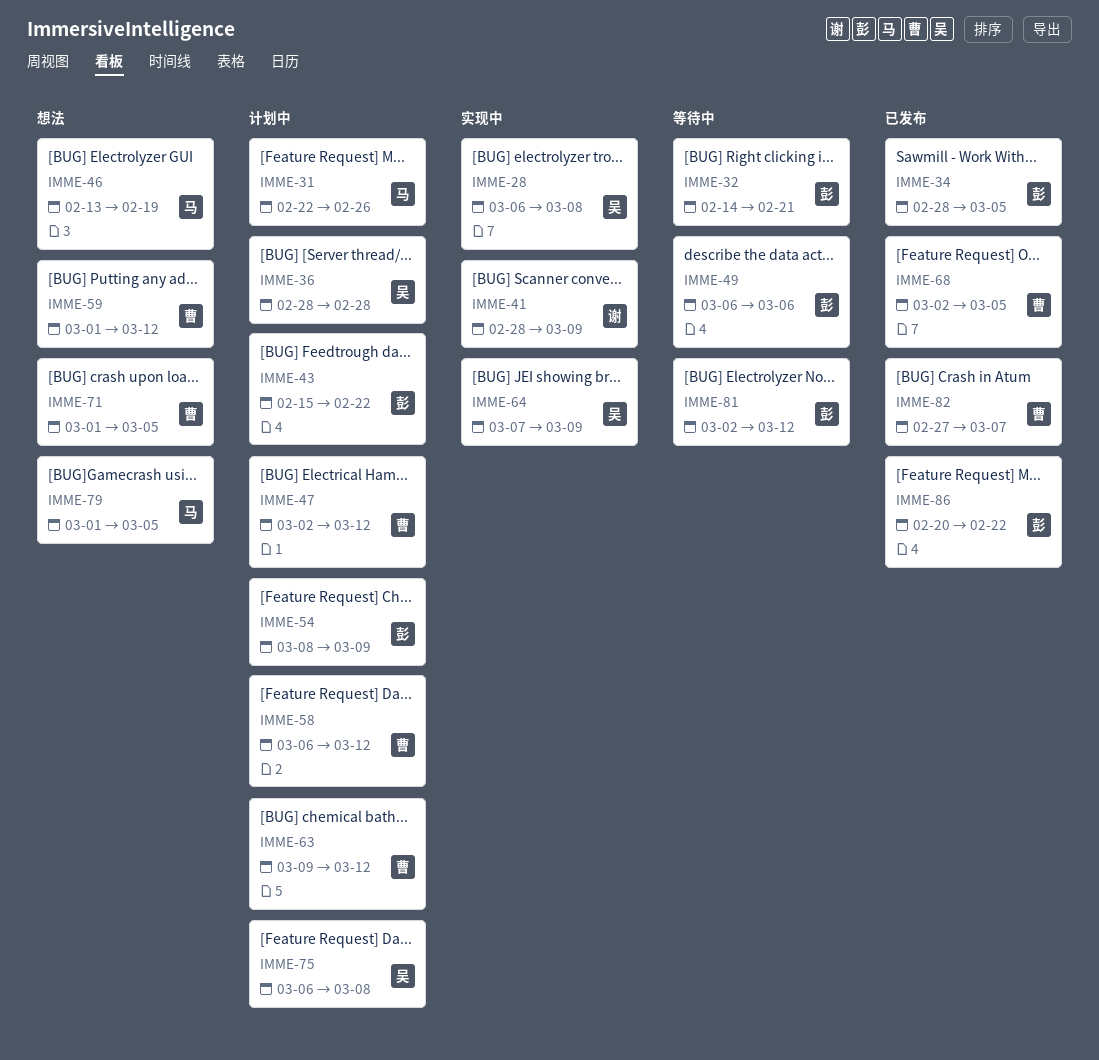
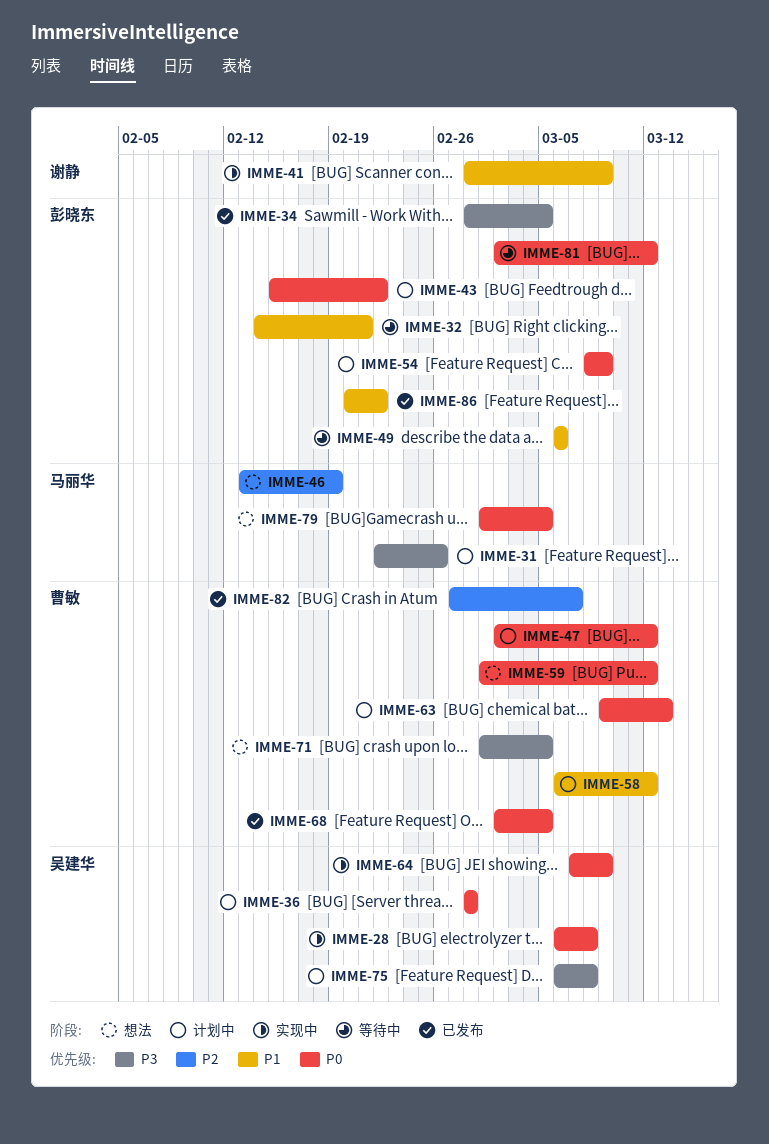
IMME-63, due: Mar 12 -> Mar 13

